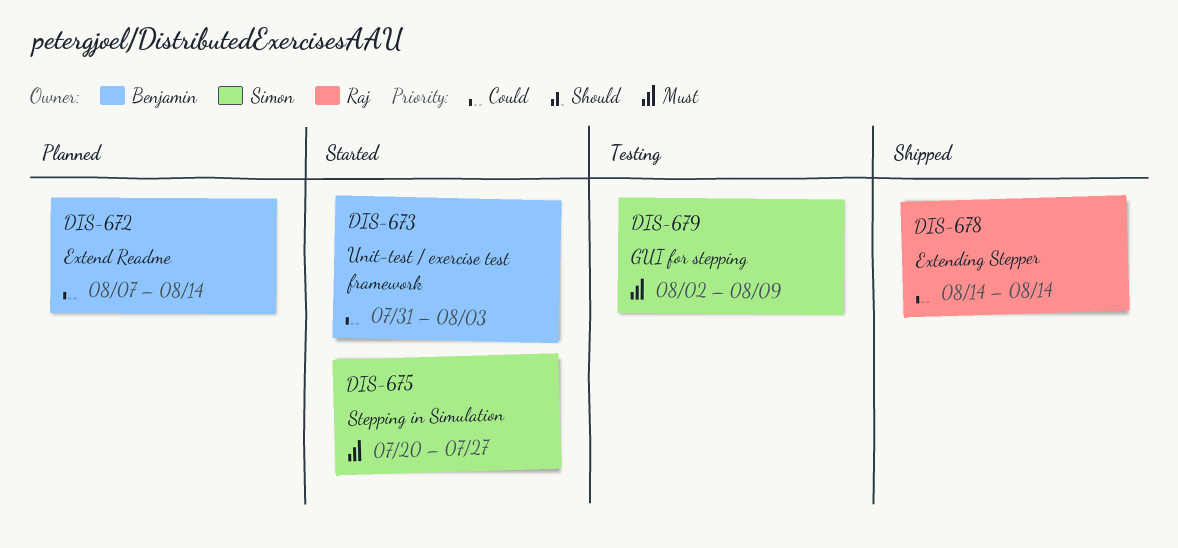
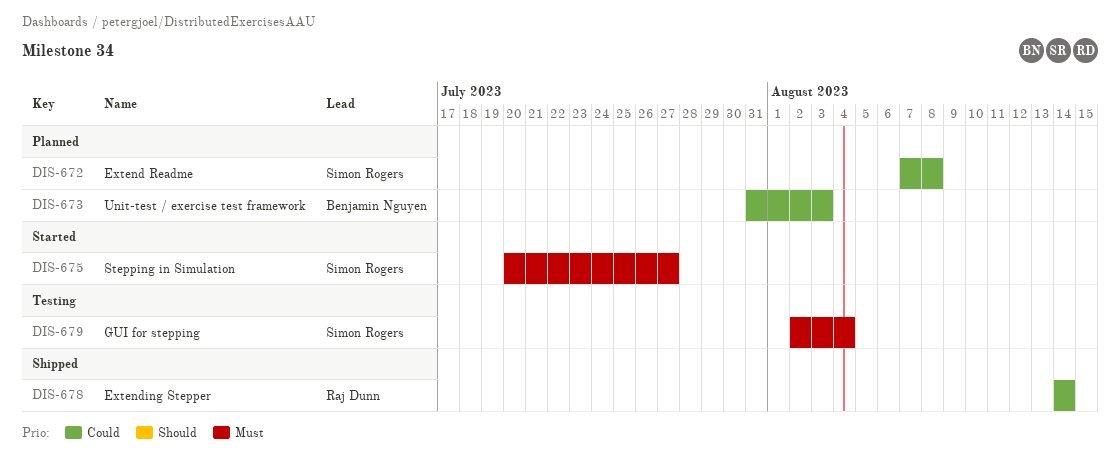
DIS-672, owner: Benjamin Nguyen -> Simon Rogers
DIS-672, due: Aug 14 -> Aug 8
DIS-673, status: Started -> Planned
DIS-679, due: Aug 9 -> Aug 4

